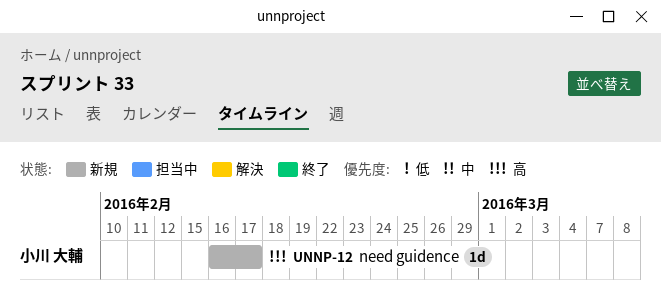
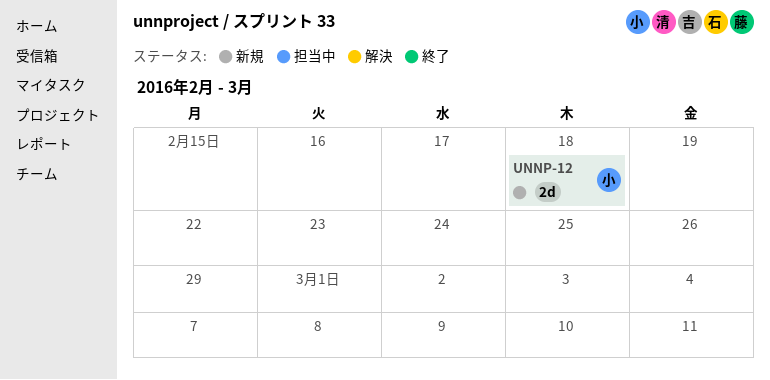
UNNP-12, estimate: 1d -> 2d
UNNP-12, due: Feb 17 -> Feb 18

